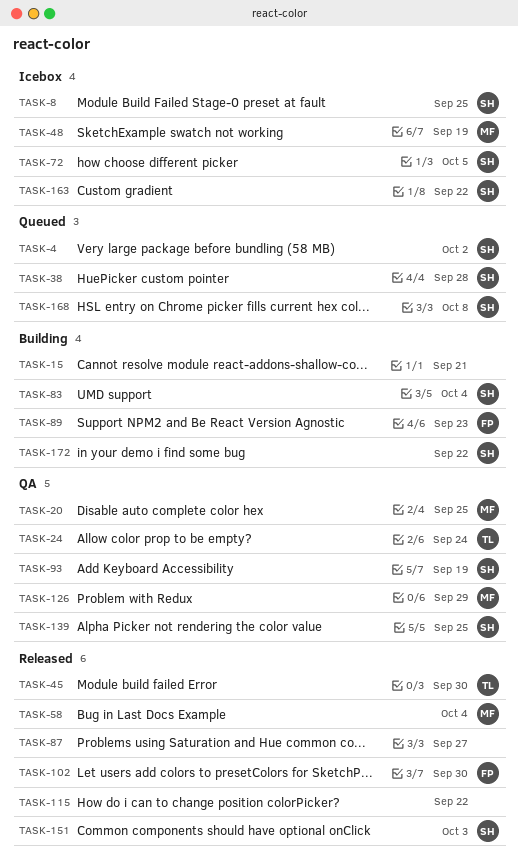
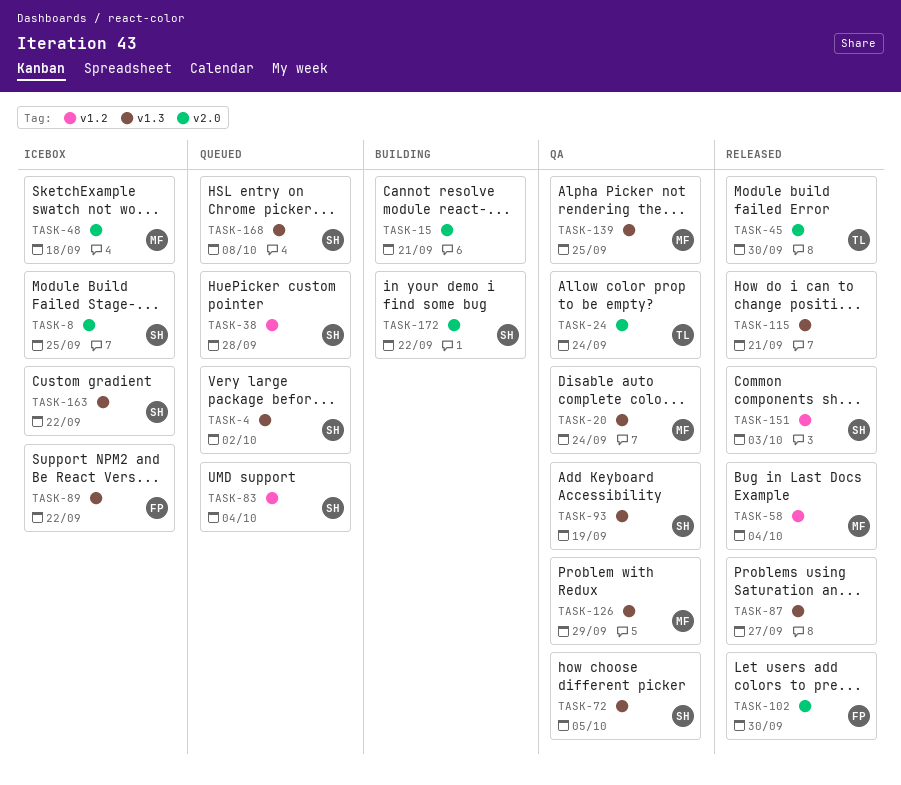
TASK-20, due: Sep 25 -> Sep 24
TASK-48, due: Sep 19 -> Sep 18
TASK-72, status: Icebox -> QA
TASK-83, status: Building -> Queued
TASK-89, status: Building -> Icebox
TASK-89, due: Sep 23 -> Sep 22
TASK-115, due: Sep 22 -> Sep 21
TASK-139, owner: SH -> MF

